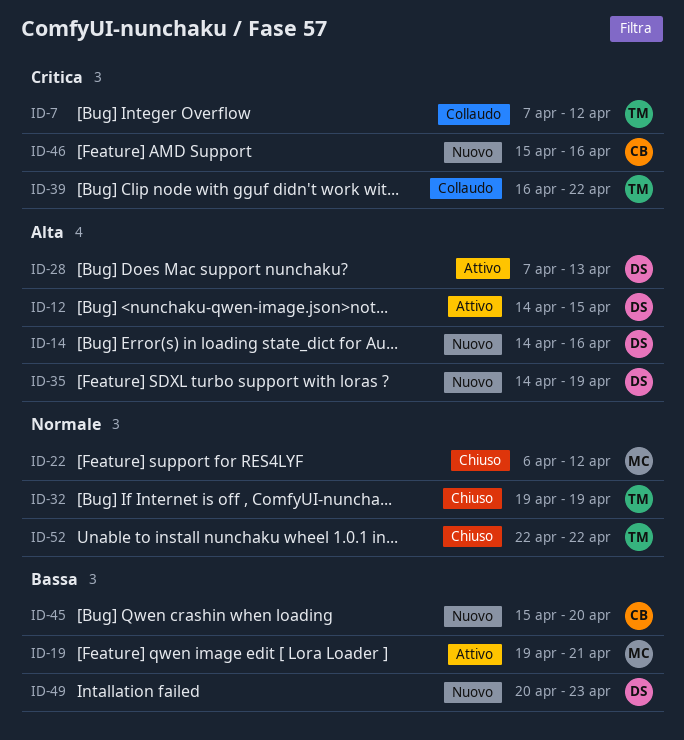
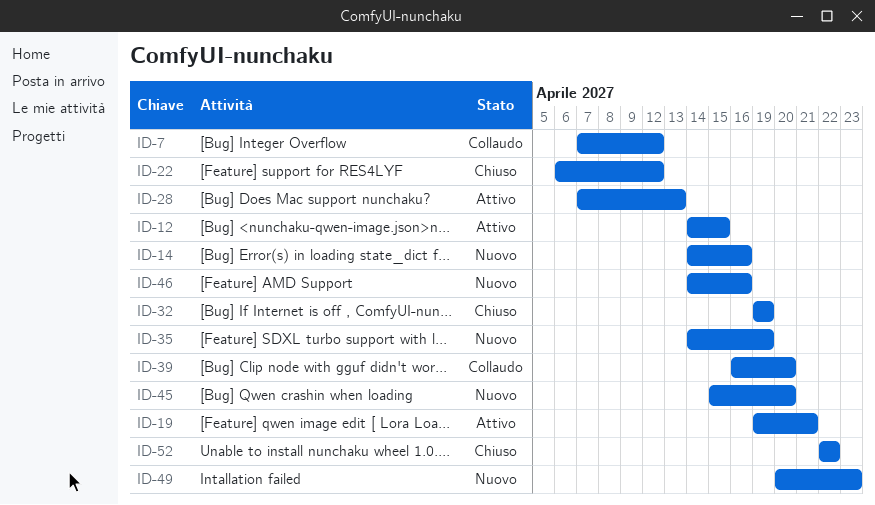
ID-39, due: Apr 22 -> Apr 20
ID-46, start: Apr 15 -> Apr 14

